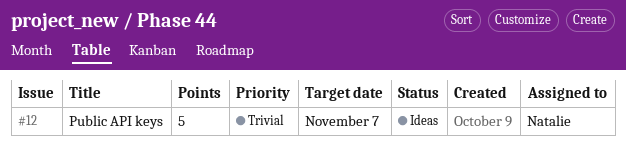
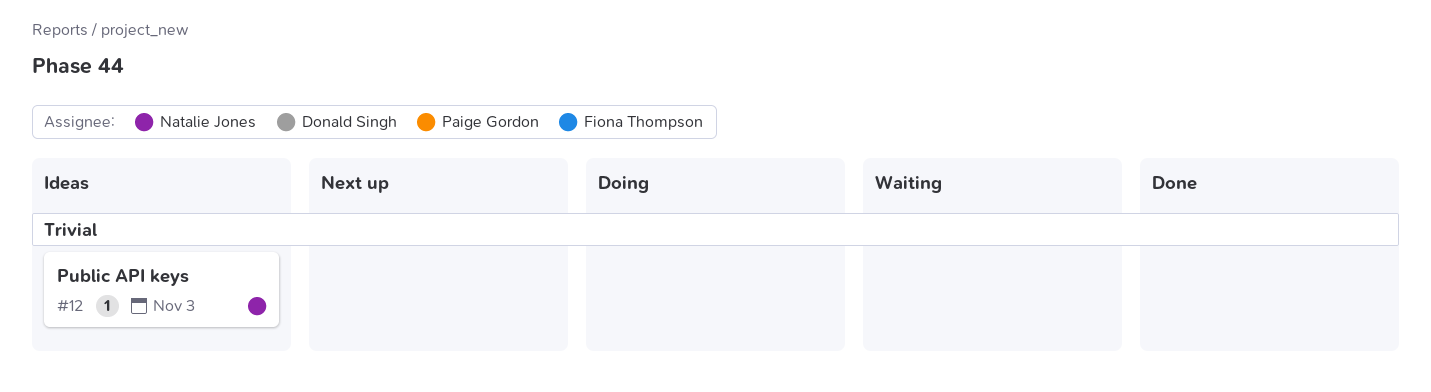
#12, estimate: 5 -> 1
#12, due: Nov 7 -> Nov 3

